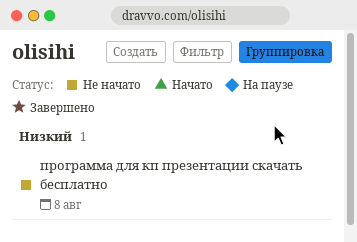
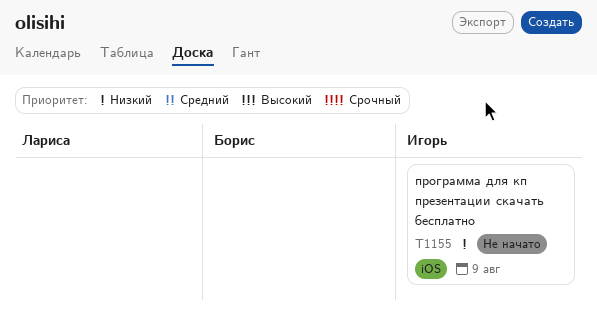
программа для кп презентации скачать бесплатно, due: Aug 8 -> Aug 9

